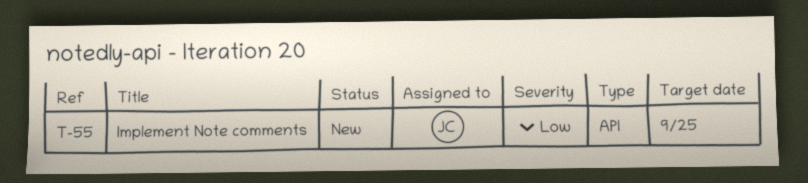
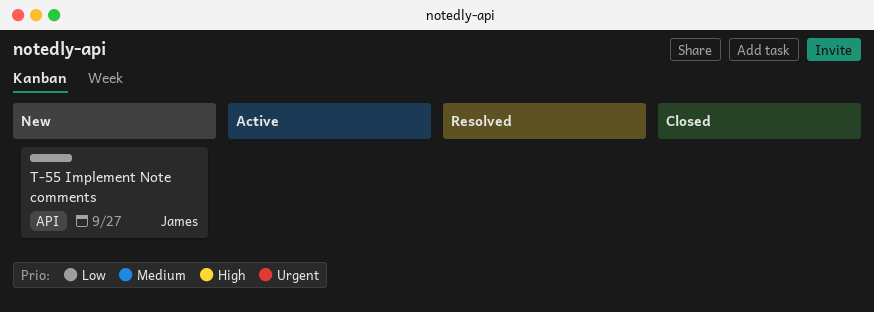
T-55, due: Sep 25 -> Sep 27

